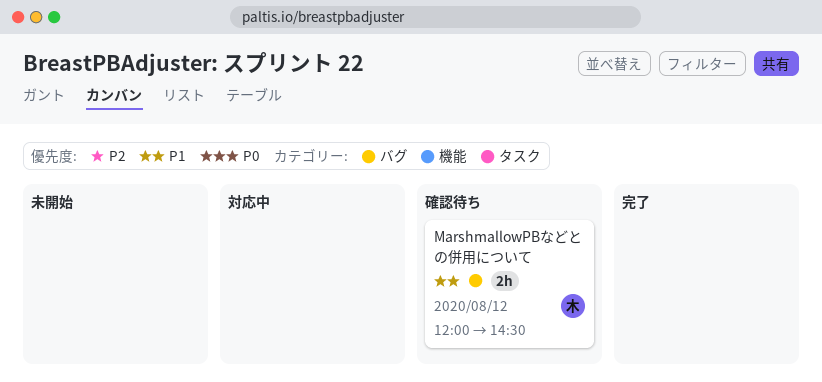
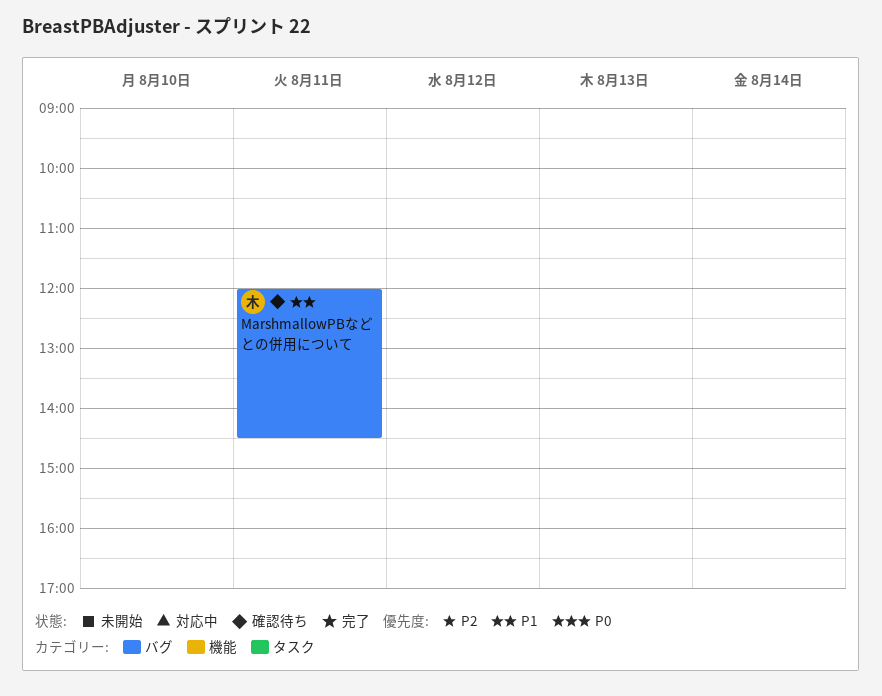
MarshmallowPBなどとの併用について, day: Aug 12 -> Aug 11

